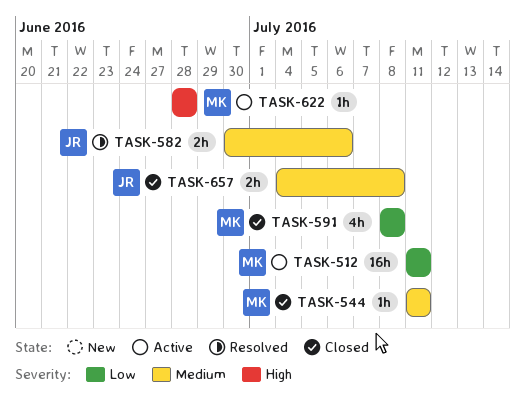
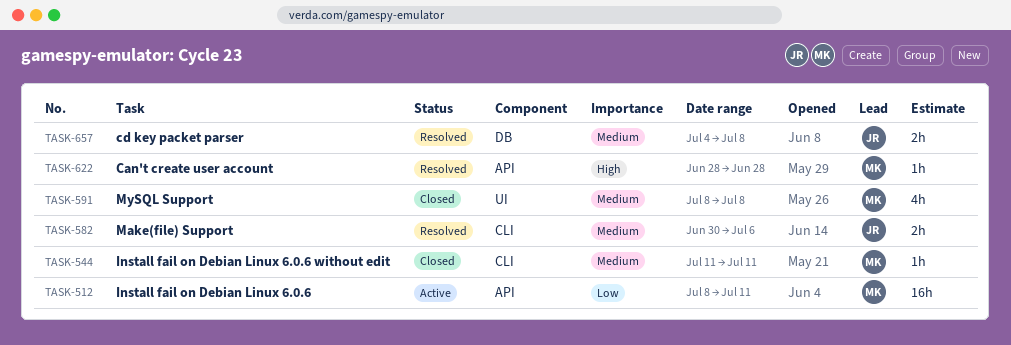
TASK-512, start: Jul 11 -> Jul 8
TASK-591, priority: Low -> Medium
TASK-622, status: Active -> Resolved
TASK-657, status: Closed -> Resolved

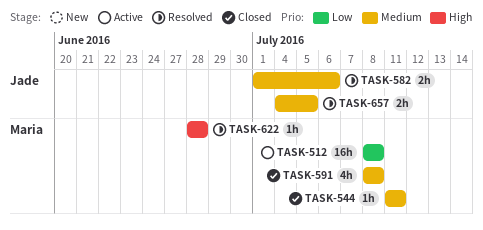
TASK-512, due: Jul 11 -> Jul 8
TASK-582, start: Jun 30 -> Jul 1
TASK-657, due: Jul 8 -> Jul 5

